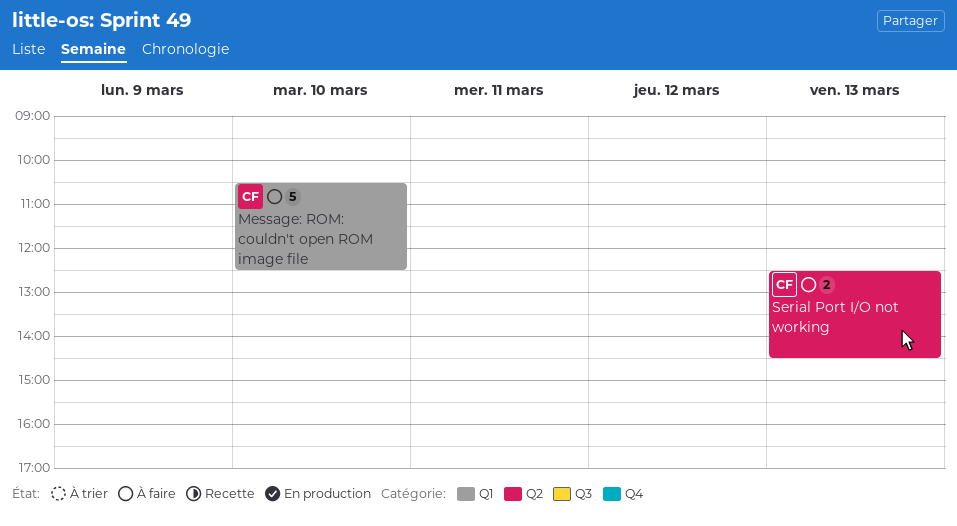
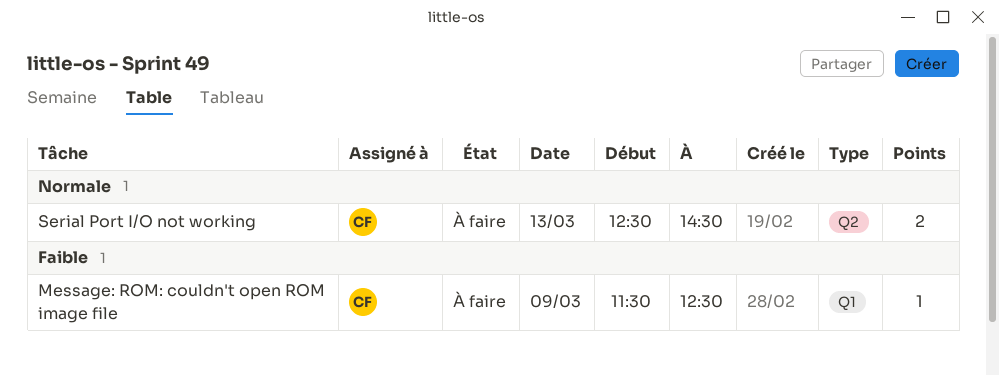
Message: ROM: couldn't open ROM image file, estimate: 5 -> 1
Message: ROM: couldn't open ROM image file, day: Mar 10 -> Mar 9
Message: ROM: couldn't open ROM image file, begins: 10:30 -> 11:30

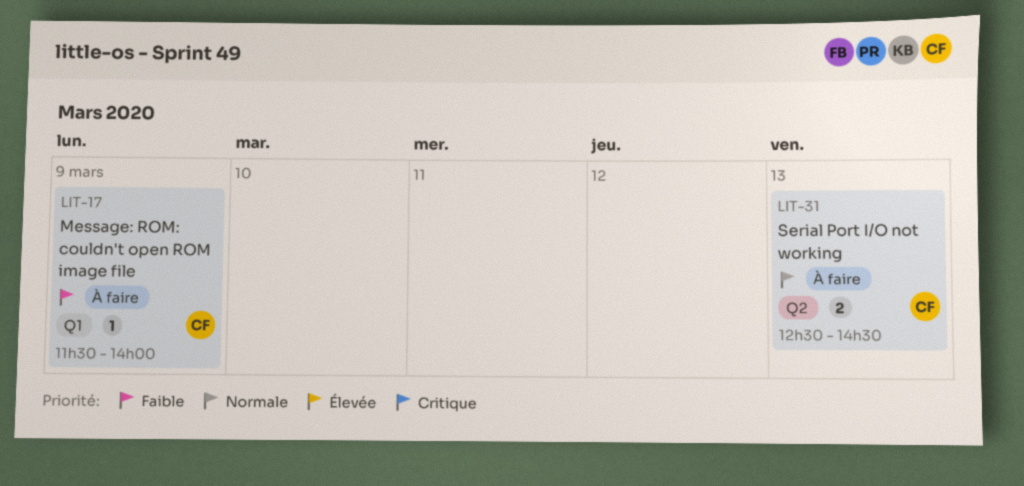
Message: ROM: couldn't open ROM image file, ends: 12:30 -> 14:00

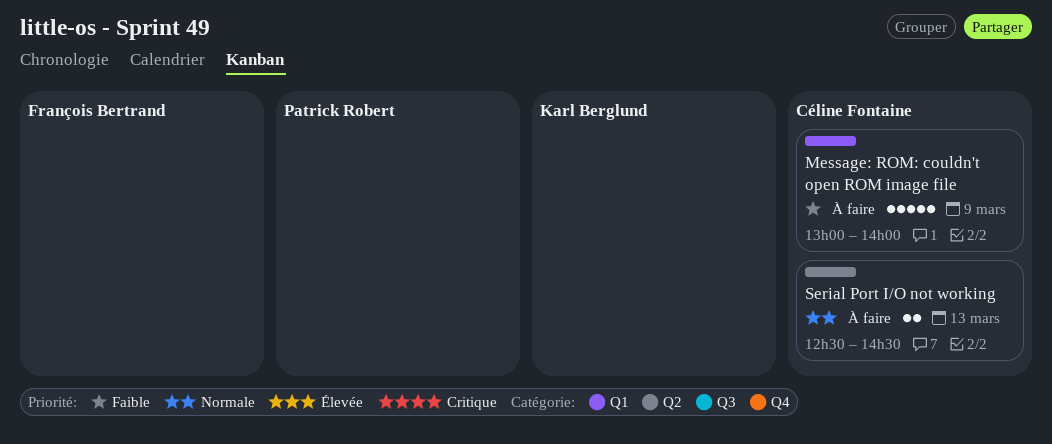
Message: ROM: couldn't open ROM image file, estimate: 1 -> 5
Message: ROM: couldn't open ROM image file, begins: 11:30 -> 13:00

